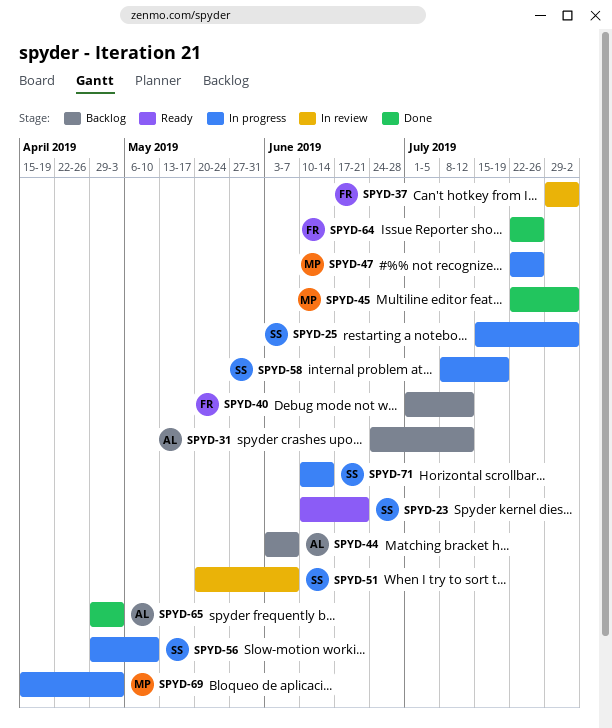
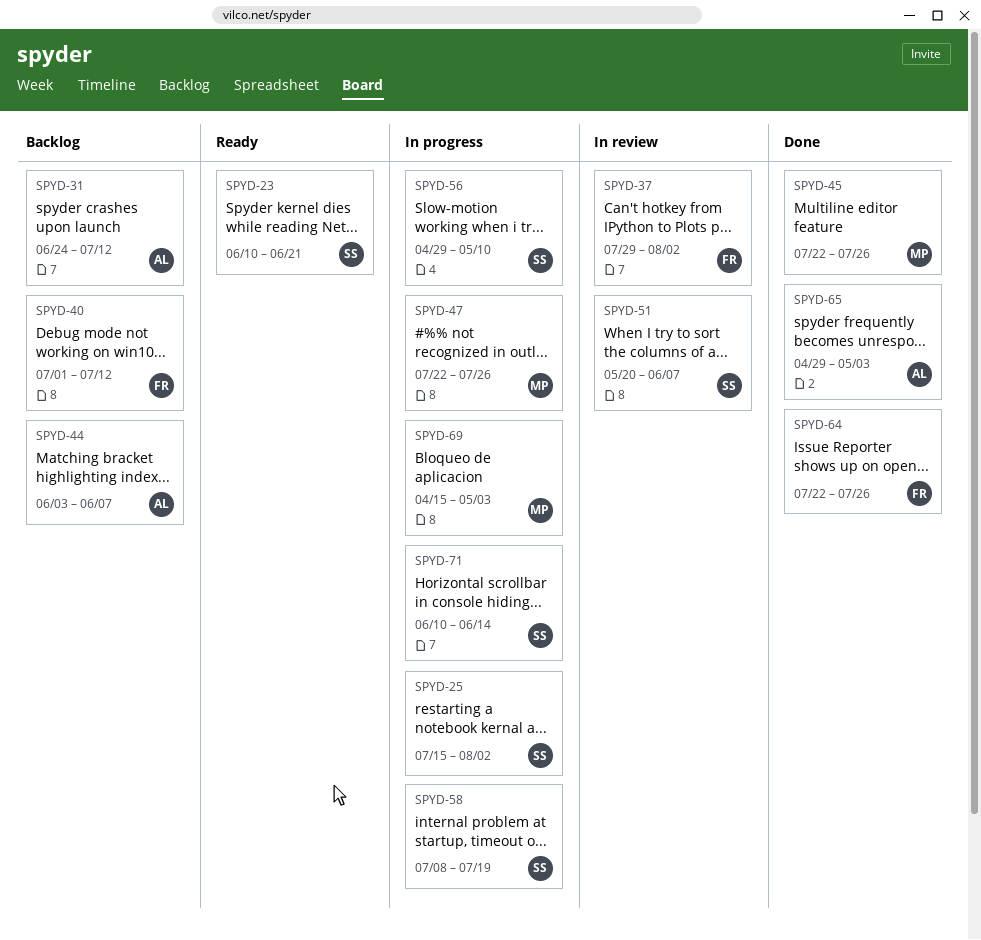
SPYD-45, due: Aug 2 -> Jul 26

